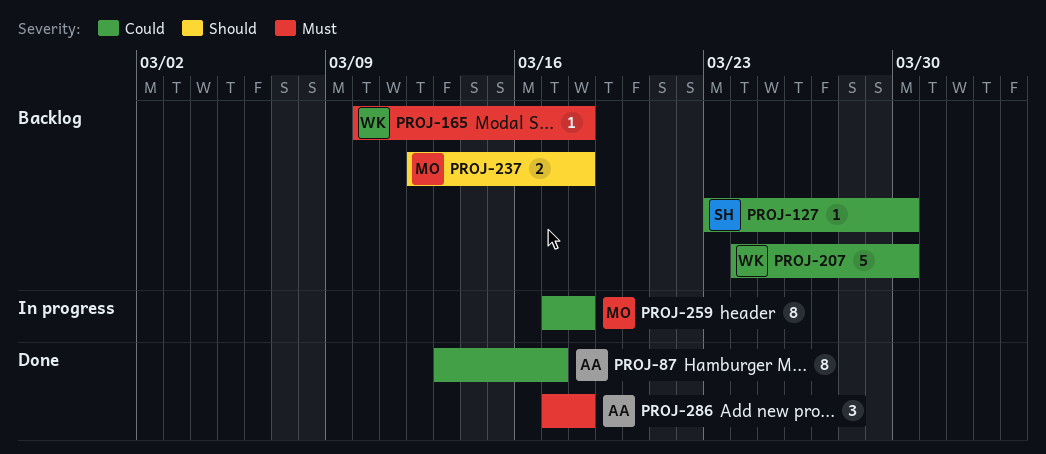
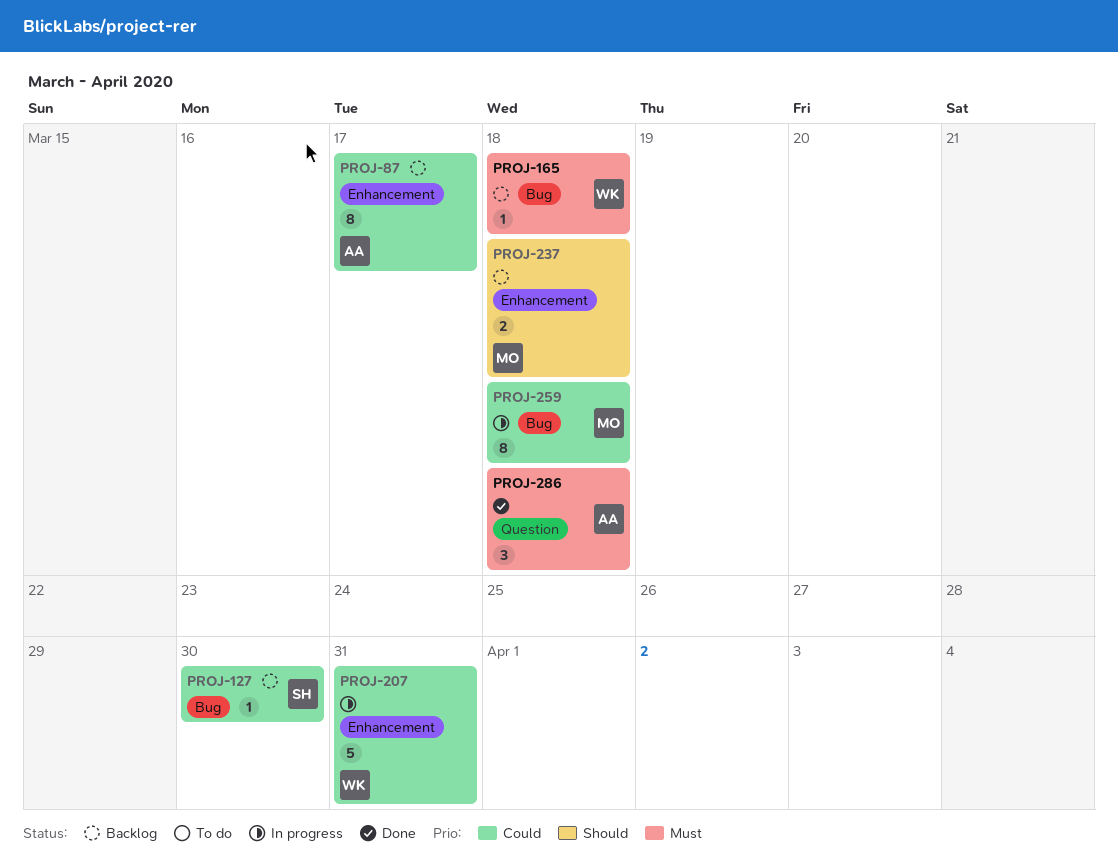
PROJ-87, status: Done -> Backlog
PROJ-207, status: Backlog -> In progress
PROJ-207, due: Mar 30 -> Mar 31

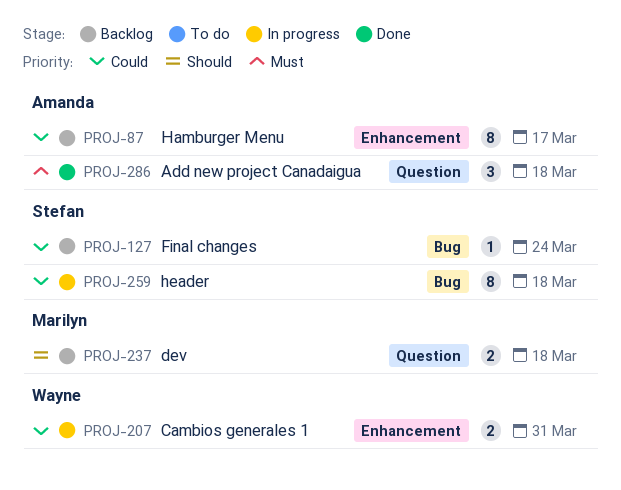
PROJ-127, due: Mar 30 -> Mar 24
PROJ-165: present -> none
PROJ-207, estimate: 5 -> 2
PROJ-237, label: Enhancement -> Question
PROJ-259, owner: Marilyn -> Stefan

